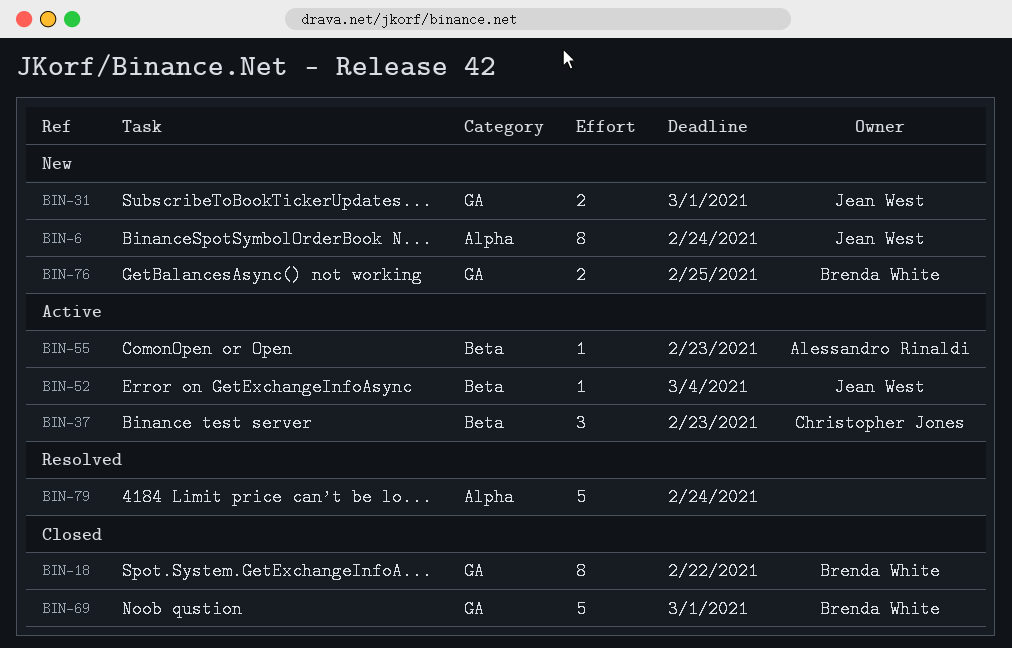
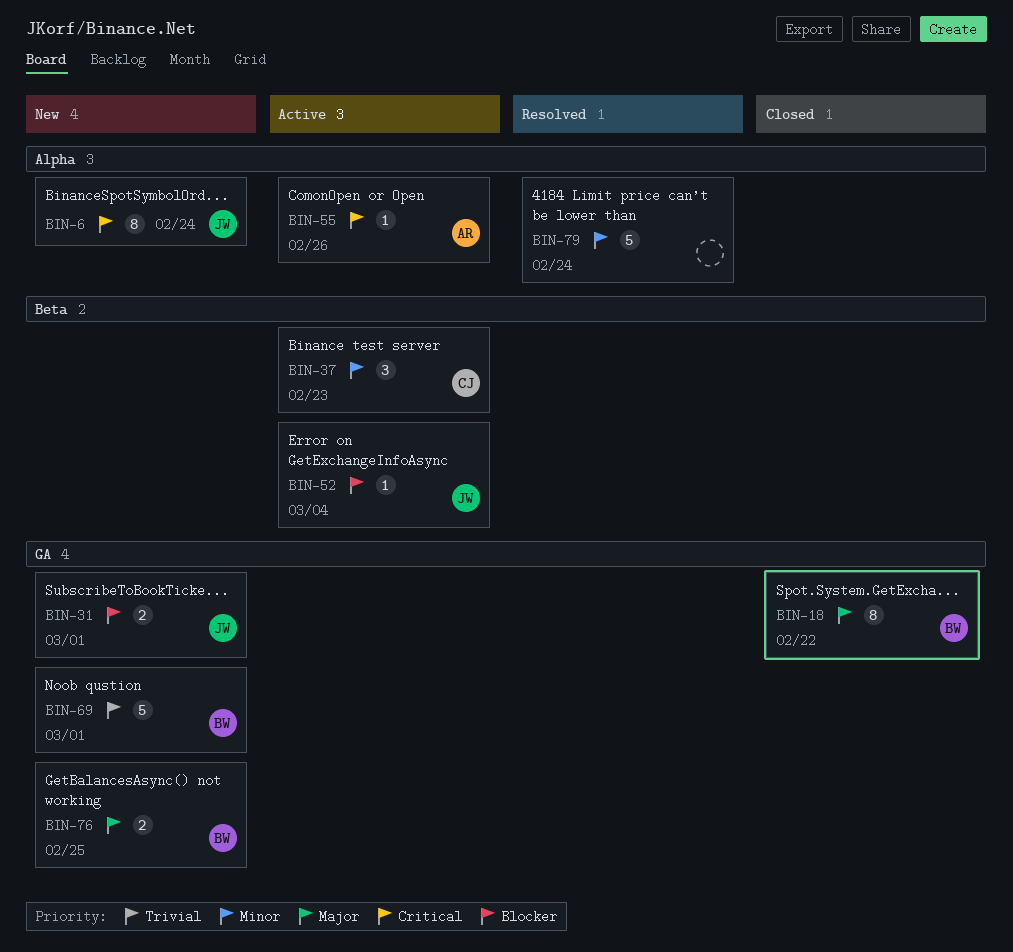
BIN-55, label: Beta -> Alpha
BIN-55, due: Feb 23 -> Feb 26
BIN-69, status: Closed -> New

